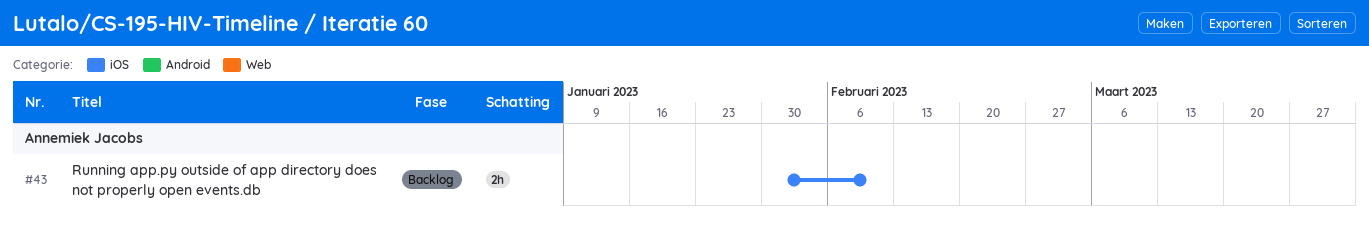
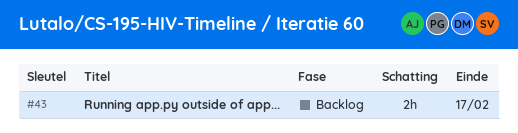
#43, due: Feb 10 -> Feb 17

